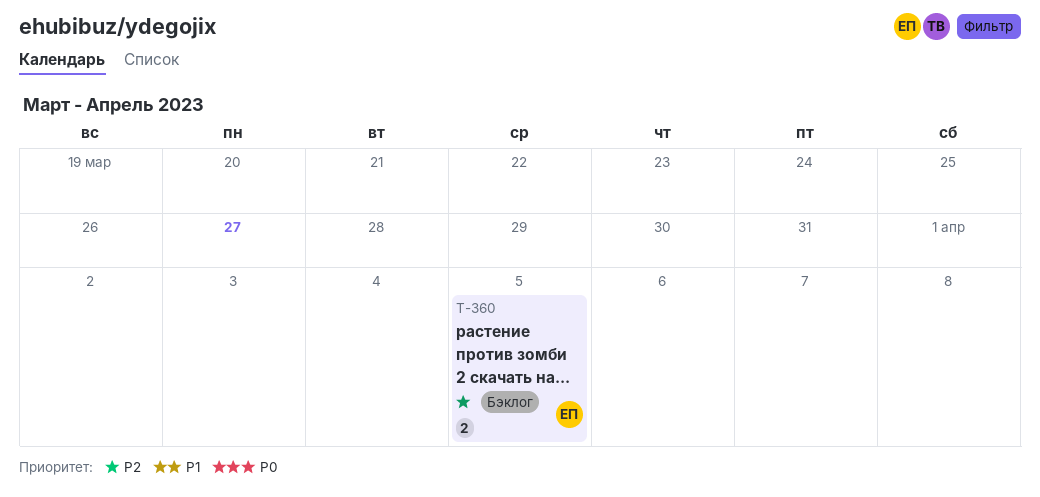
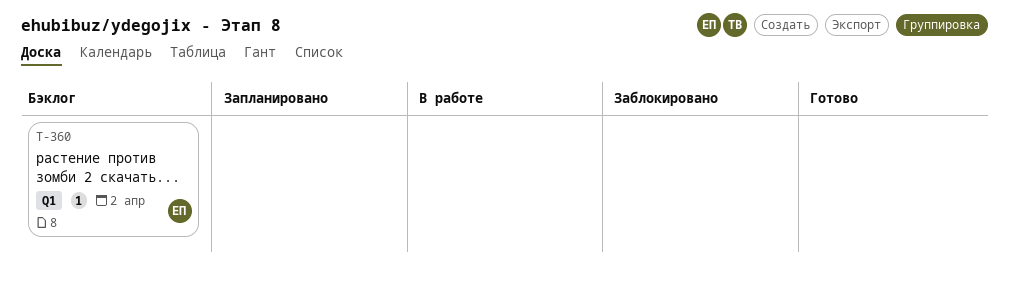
T-360, estimate: 2 -> 1
T-360, due: Apr 5 -> Apr 2

